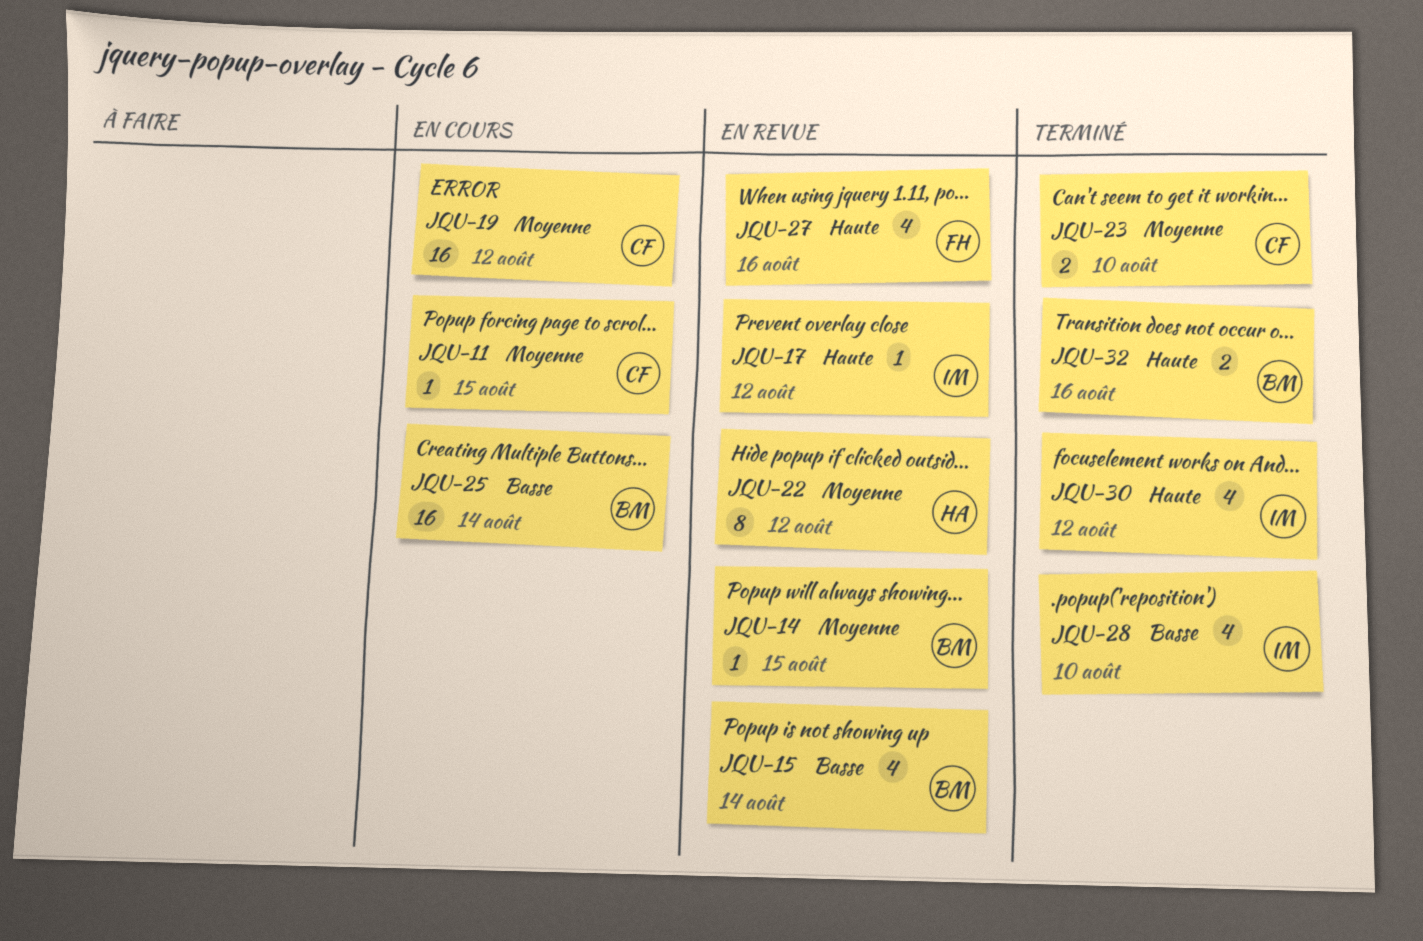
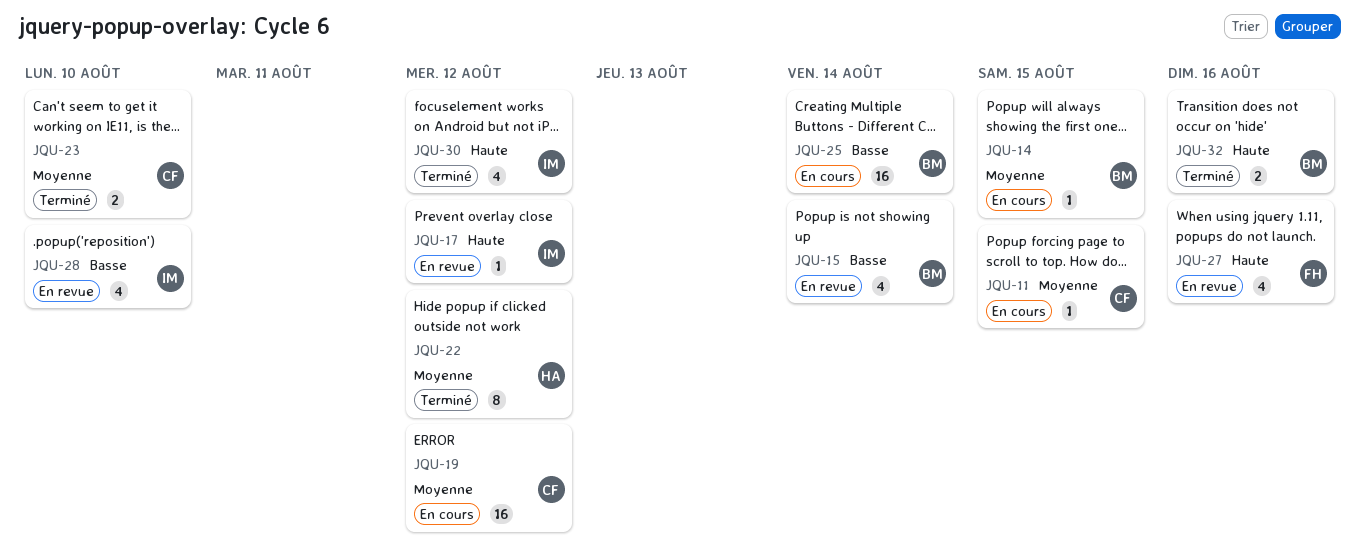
JQU-14, status: En revue -> En cours
JQU-22, status: En revue -> Terminé
JQU-28, status: Terminé -> En revue

